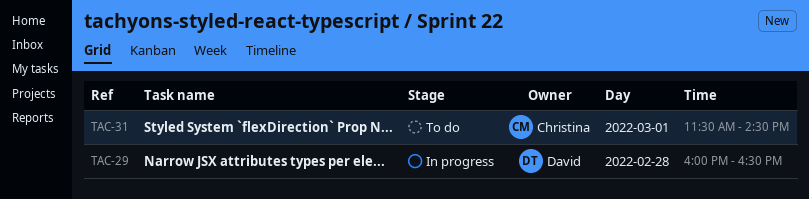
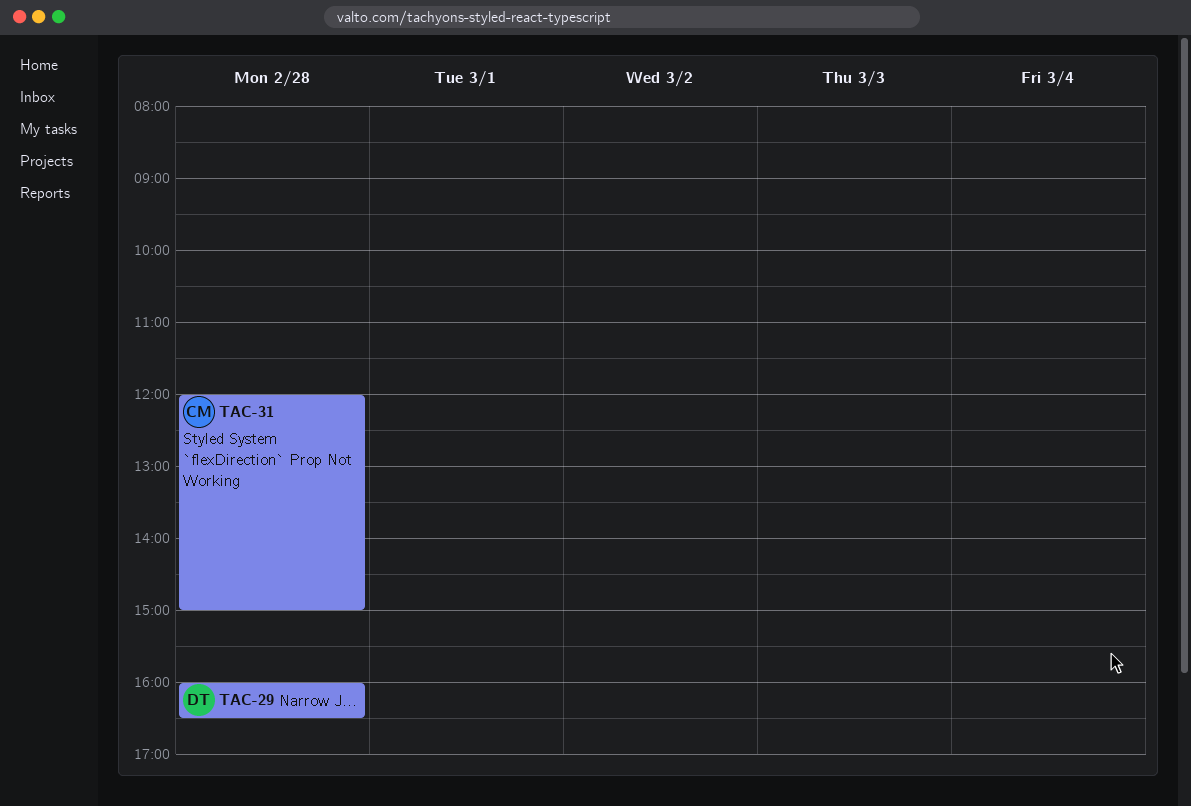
TAC-31, day: Mar 1 -> Feb 28
TAC-31, begins: 11:30 -> 12:00
TAC-31, ends: 14:30 -> 15:00

